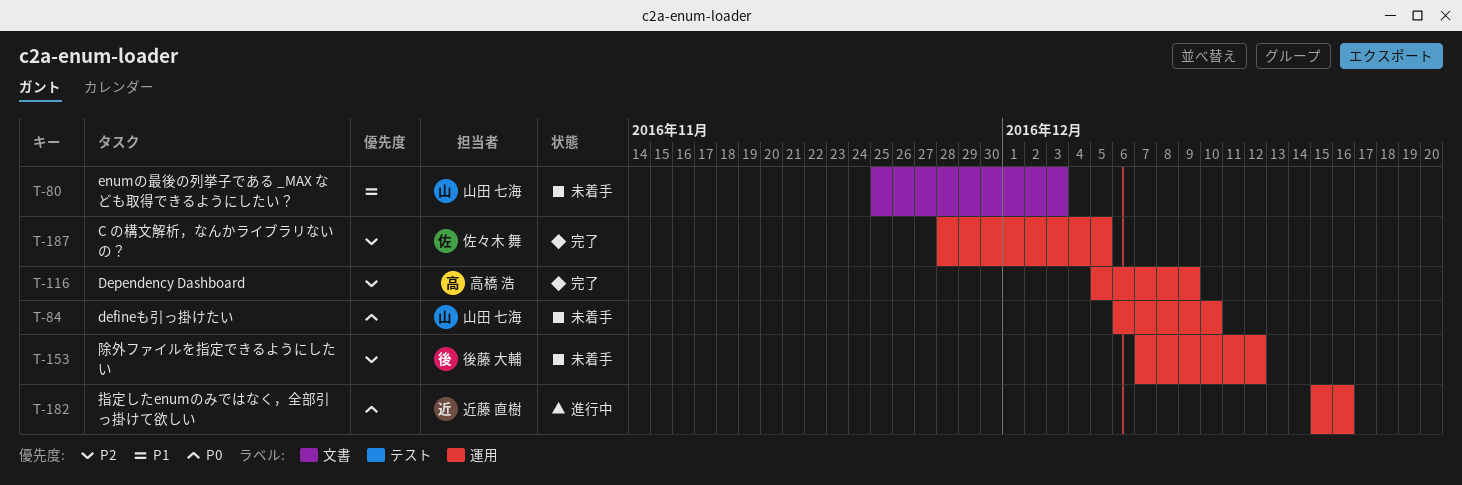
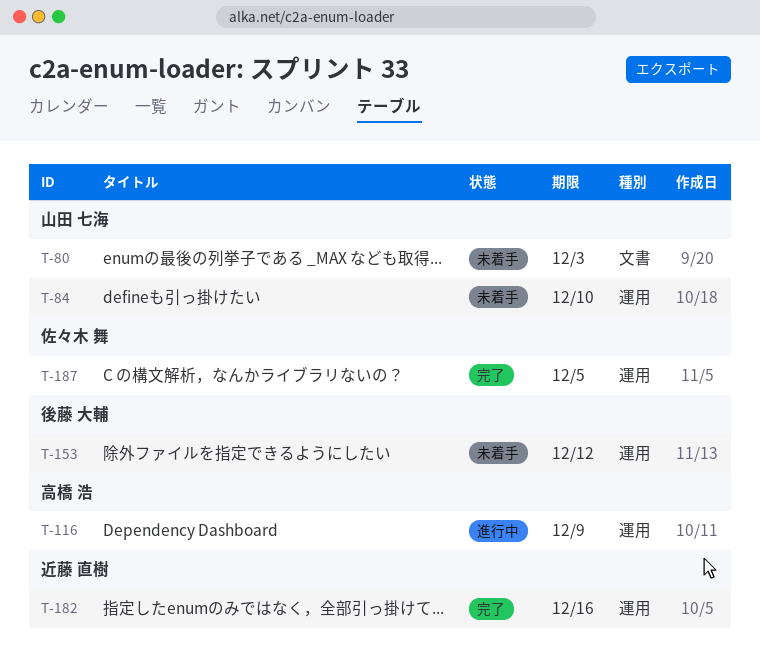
T-116, status: 完了 -> 進行中
T-182, status: 進行中 -> 完了

